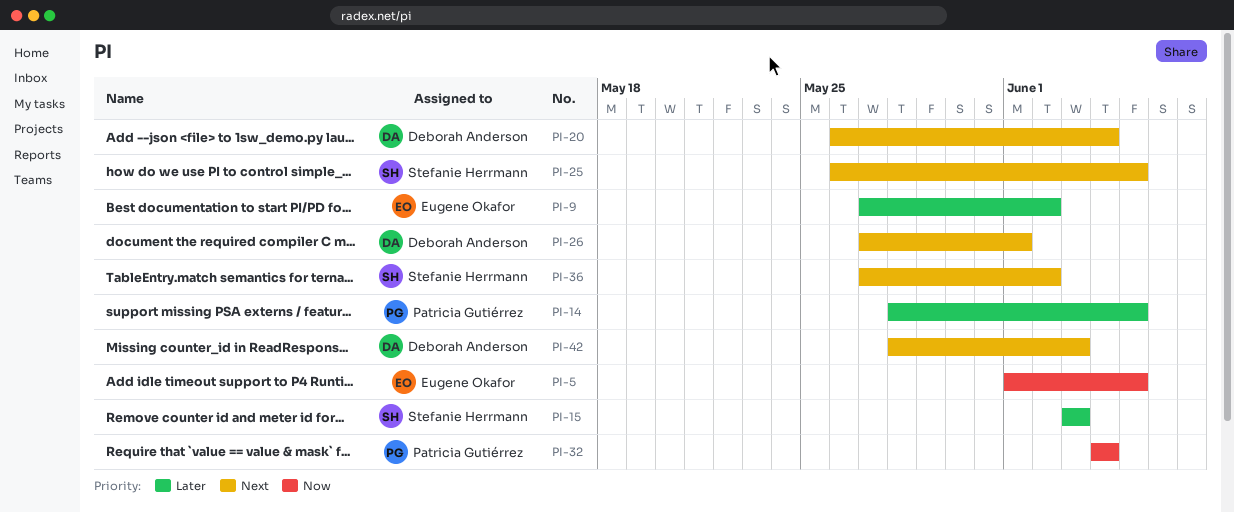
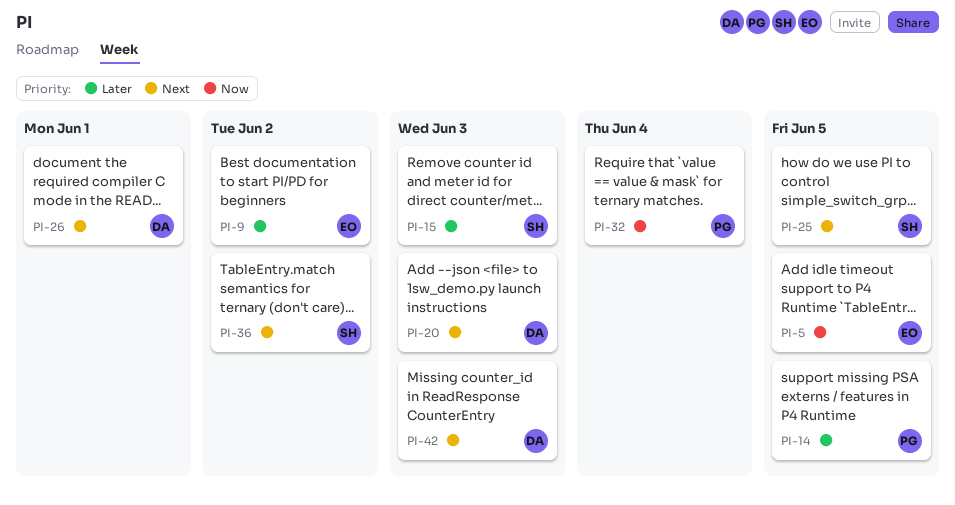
PI-20, due: Jun 4 -> Jun 3

